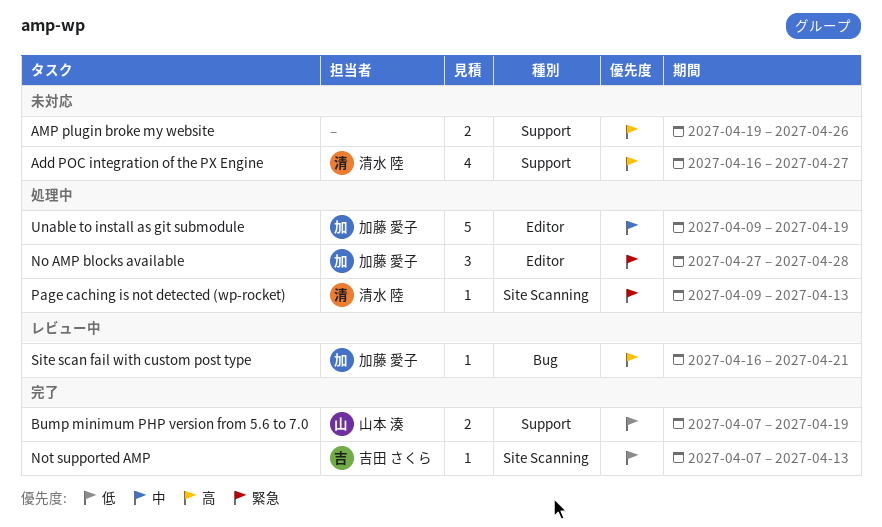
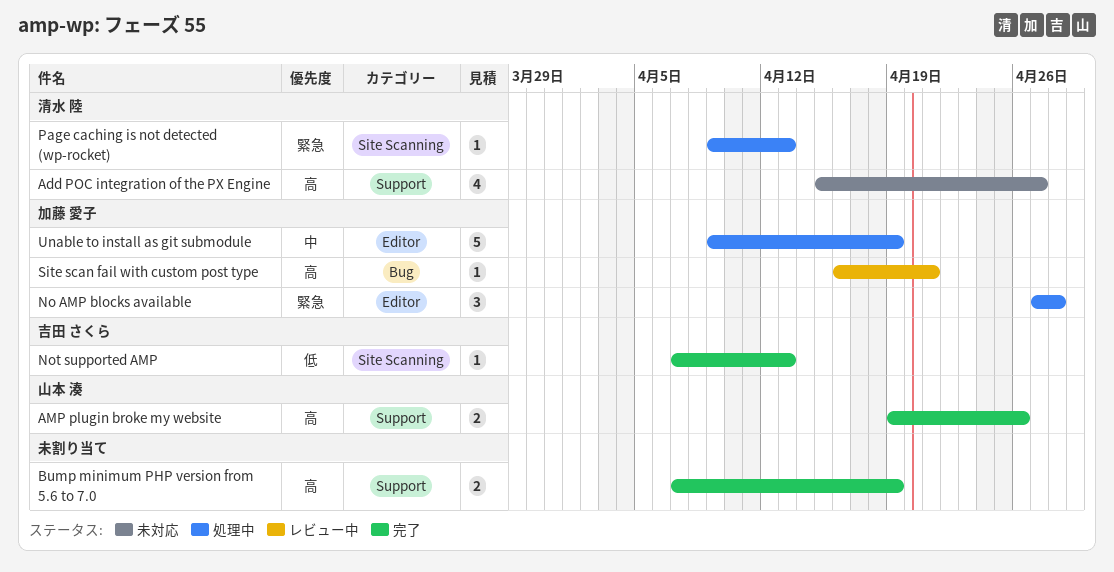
Add POC integration of the PX Engine, start: Apr 16 -> Apr 15
AMP plugin broke my website, status: 未対応 -> 完了
AMP plugin broke my website, owner: none -> 山本 湊
Bump minimum PHP version from 5.6 to 7.0, owner: 山本 湊 -> none
Bump minimum PHP version from 5.6 to 7.0, priority: 低 -> 高

